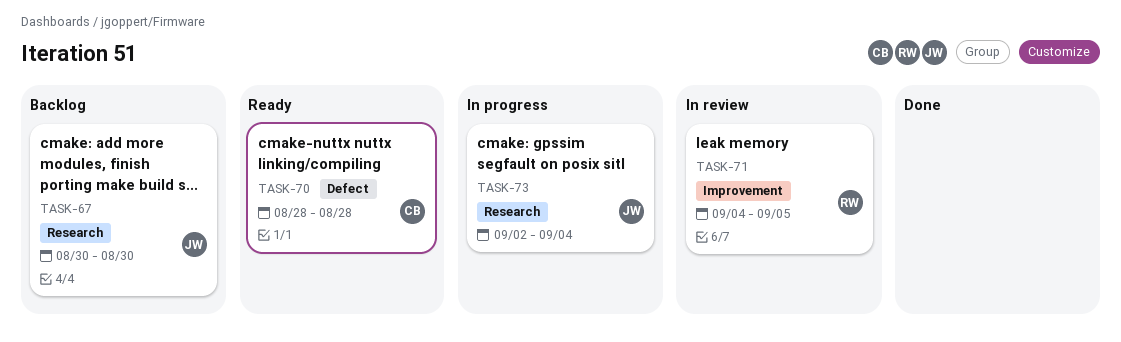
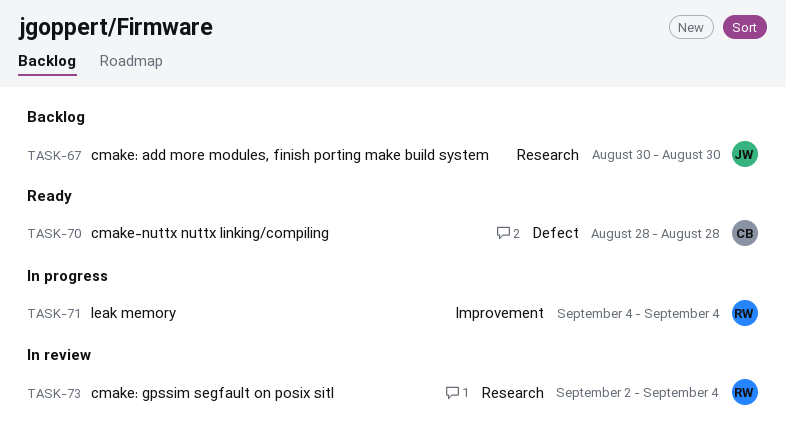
TASK-71, status: In review -> In progress
TASK-71, due: Sep 5 -> Sep 4
TASK-73, status: In progress -> In review
TASK-73, owner: JW -> RW

